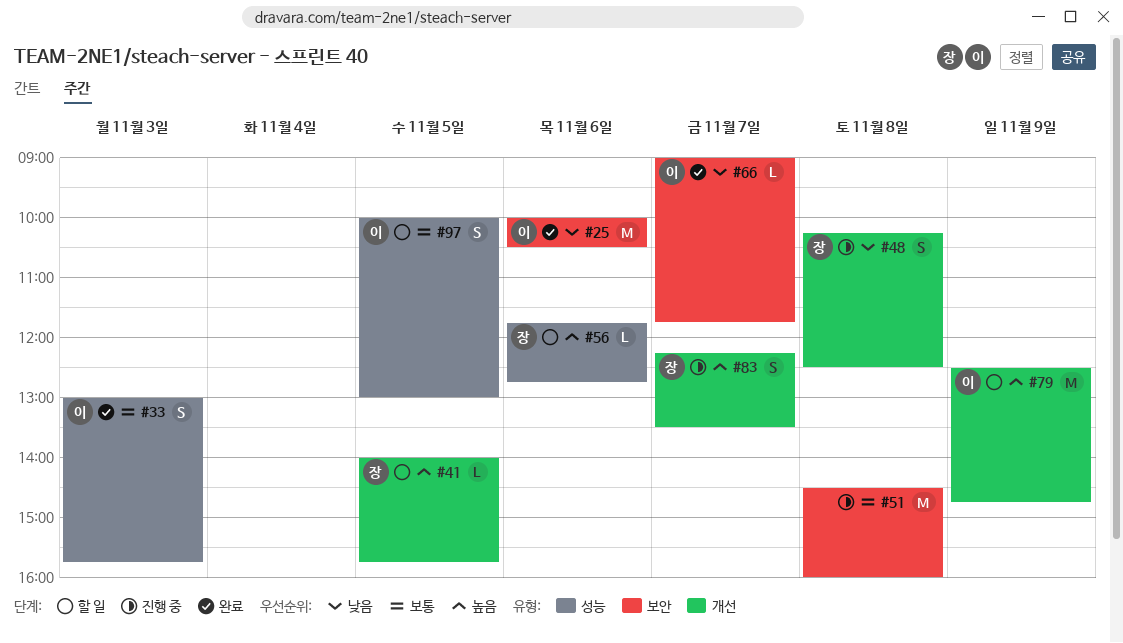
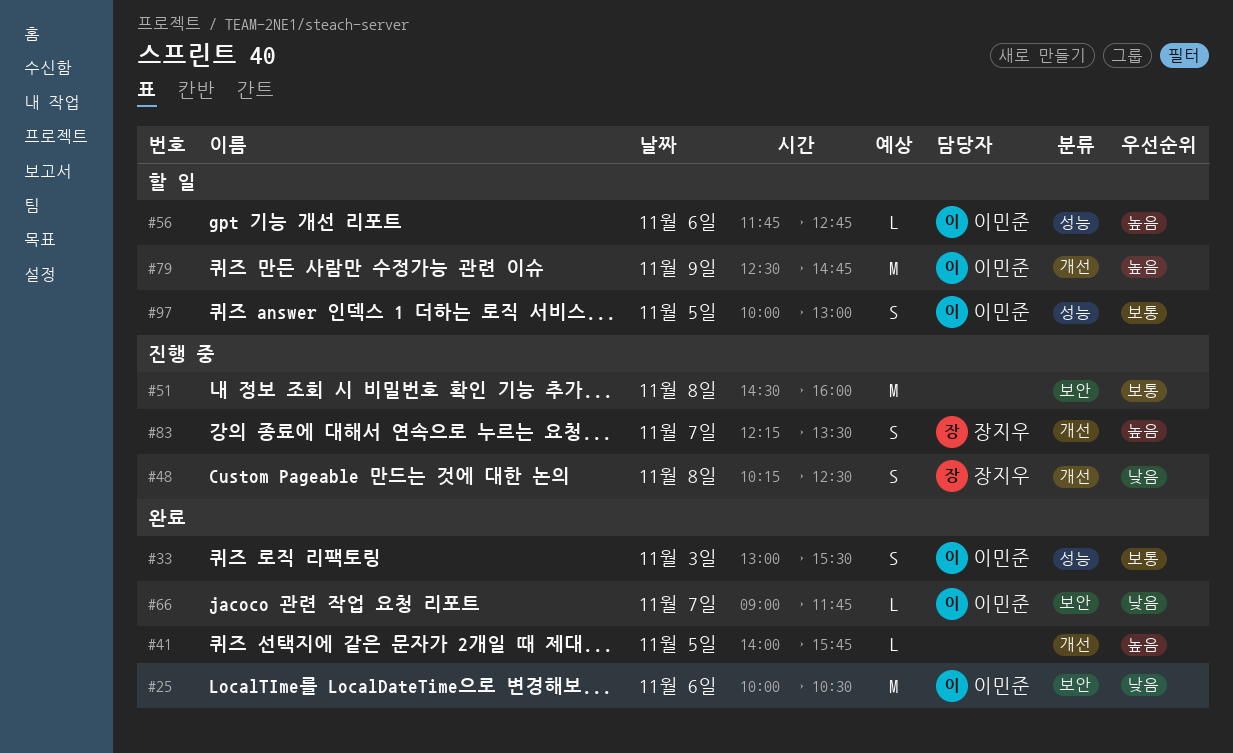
#33, ends: 15:45 -> 15:30
#41, status: 할 일 -> 완료
#41, owner: 장지우 -> none
#56, owner: 장지우 -> 이민준

